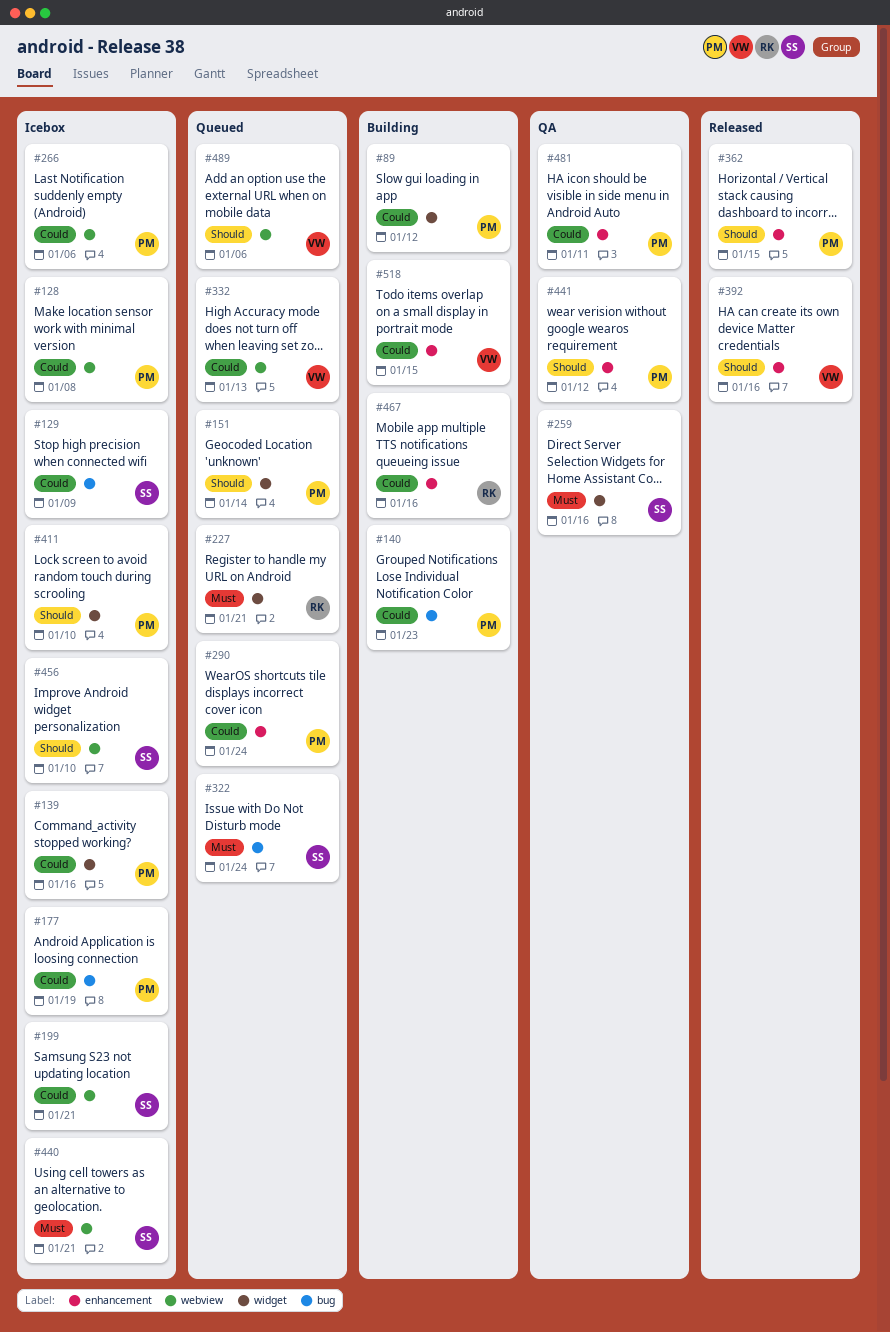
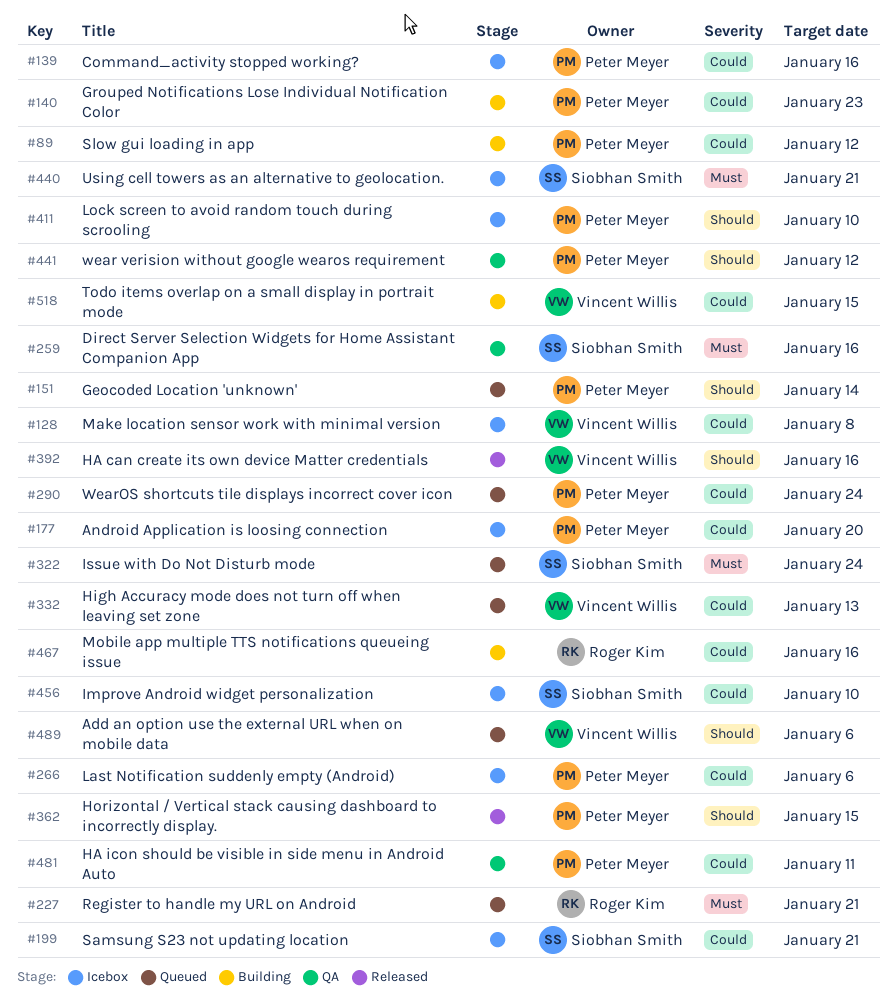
#128, owner: Peter Meyer -> Vincent Willis
#129: present -> none
#177, due: Jan 19 -> Jan 20
#456, priority: Should -> Could

